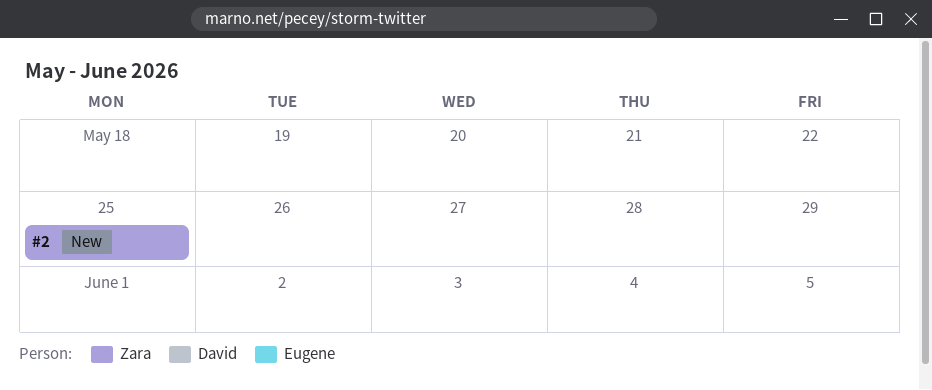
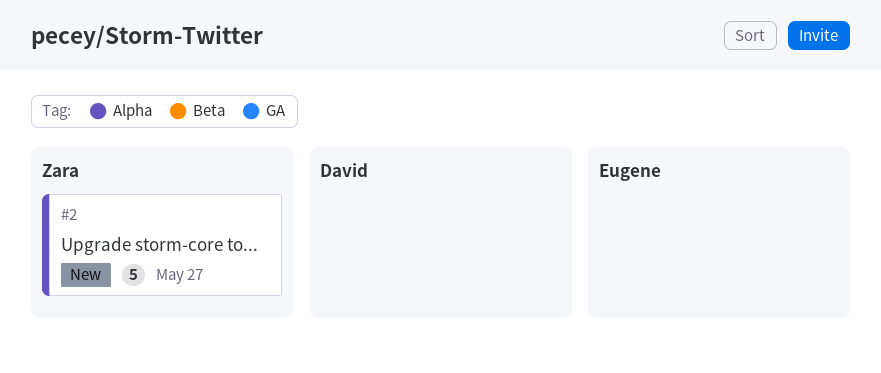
#2, due: May 25 -> May 27

